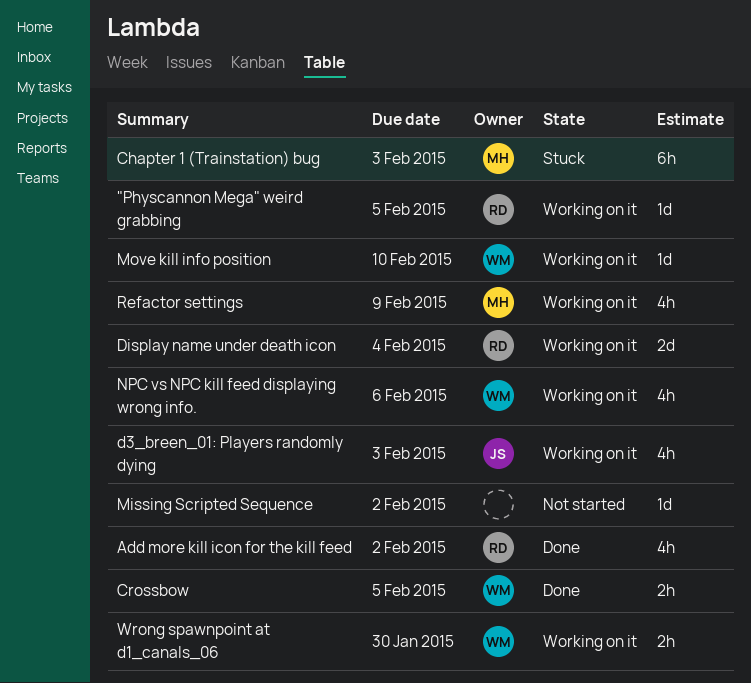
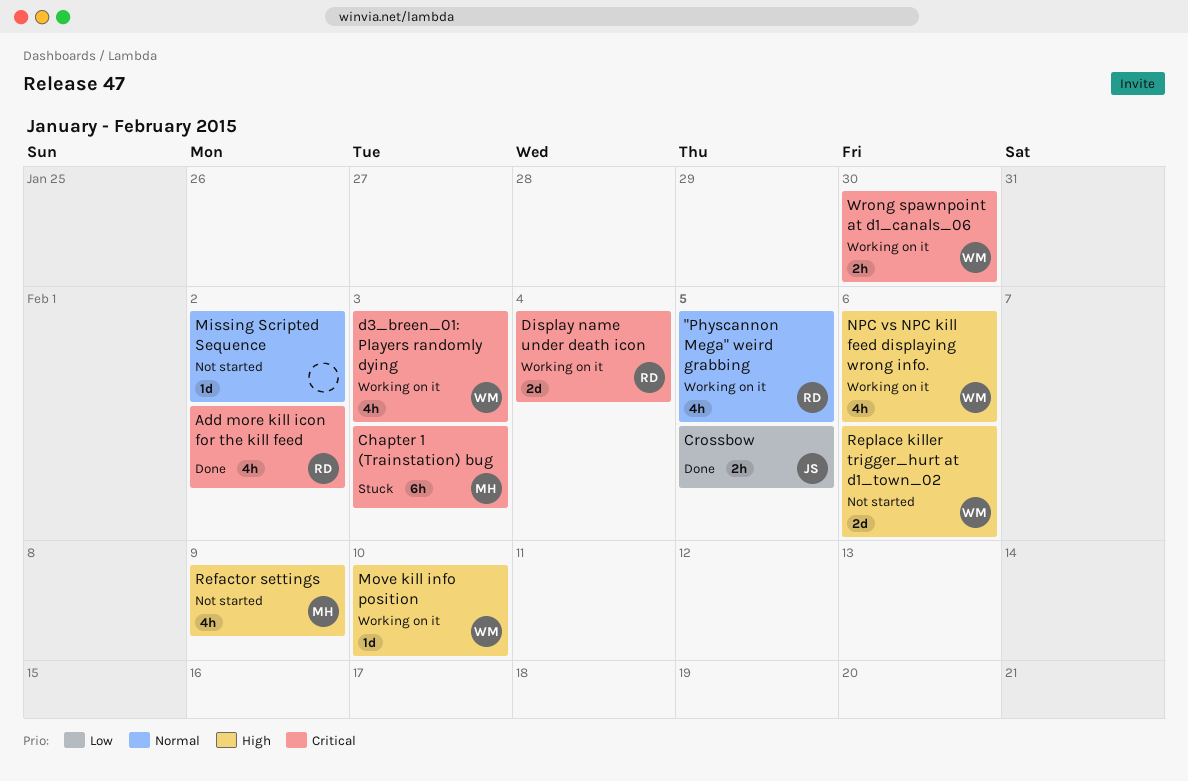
"Physcannon Mega" weird grabbing, estimate: 1d -> 4h
Crossbow, owner: WM -> JS
d3_breen_01: Players randomly dying, owner: JS -> WM
Refactor settings, status: Working on it -> Not started
Replace killer trigger_hurt at d1_town_02: none -> present

